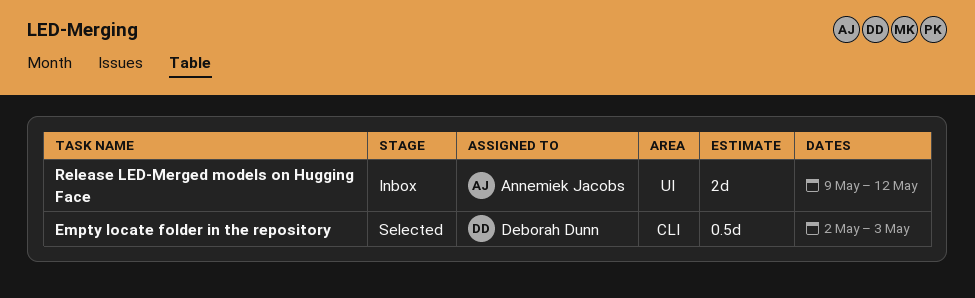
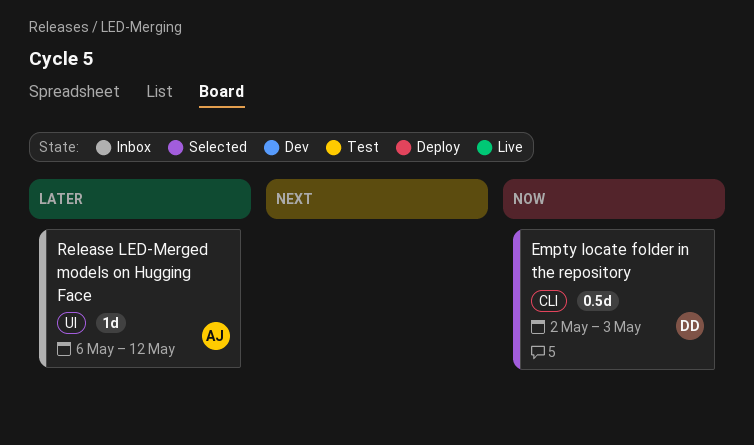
Release LED-Merged models on Hugging Face, estimate: 2d -> 1d
Release LED-Merged models on Hugging Face, start: May 9 -> May 6

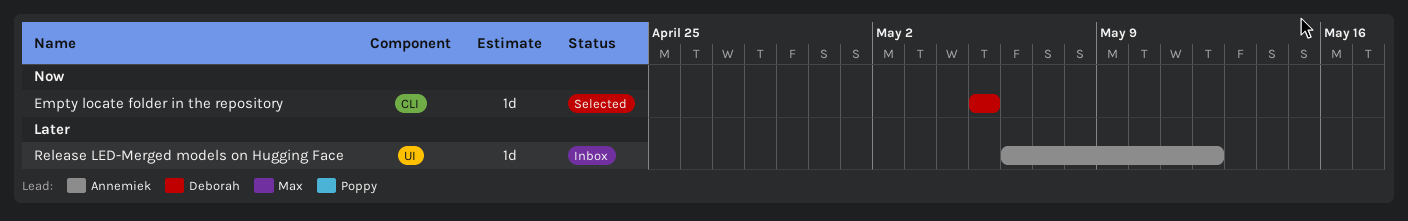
Empty locate folder in the repository, estimate: 0.5d -> 1d
Empty locate folder in the repository, start: May 2 -> May 5
Empty locate folder in the repository, due: May 3 -> May 5

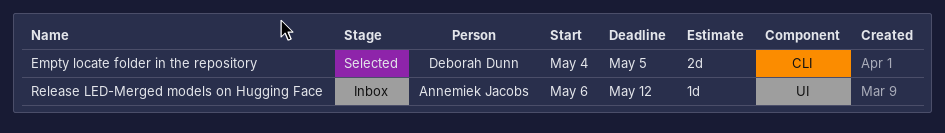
Empty locate folder in the repository, estimate: 1d -> 2d
Empty locate folder in the repository, start: May 5 -> May 4

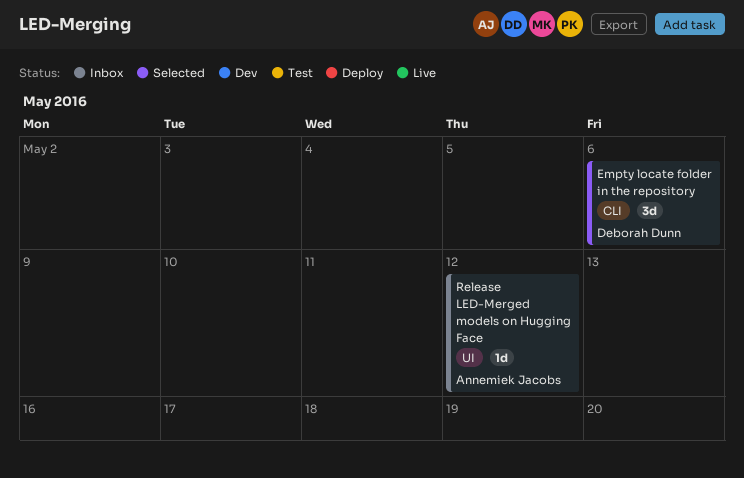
Empty locate folder in the repository, estimate: 2d -> 3d
Empty locate folder in the repository, due: May 5 -> May 6

